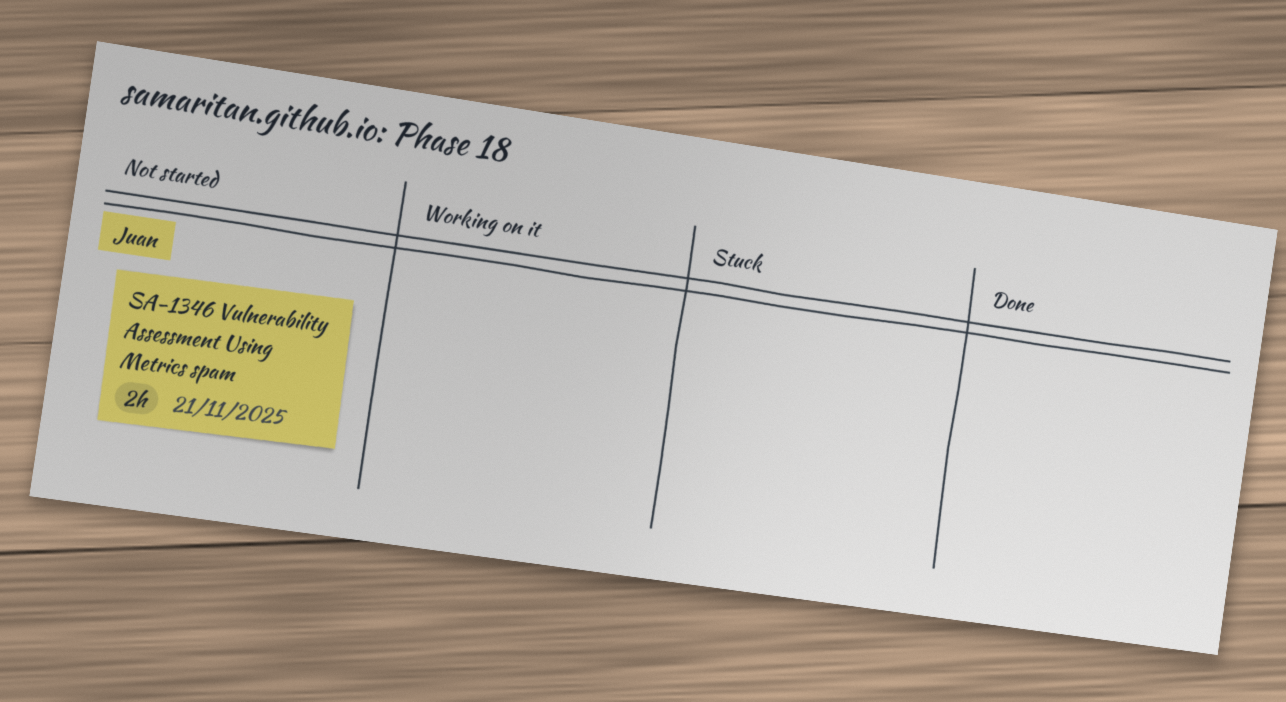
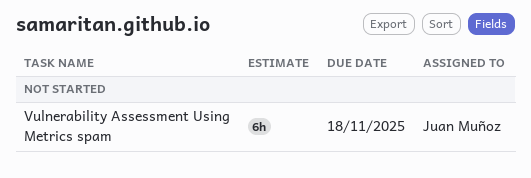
Vulnerability Assessment Using Metrics spam, estimate: 2h -> 6h
Vulnerability Assessment Using Metrics spam, due: Nov 21 -> Nov 18

